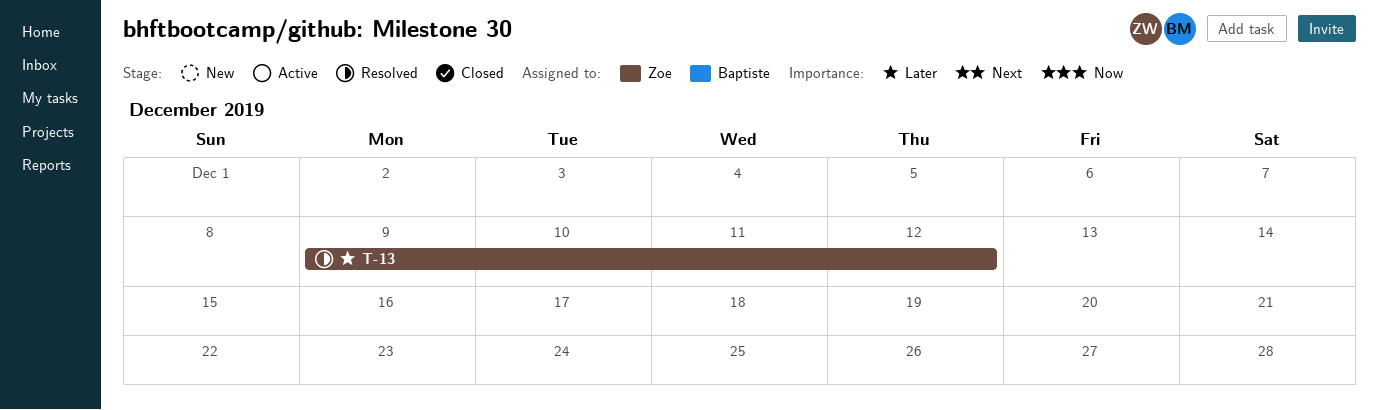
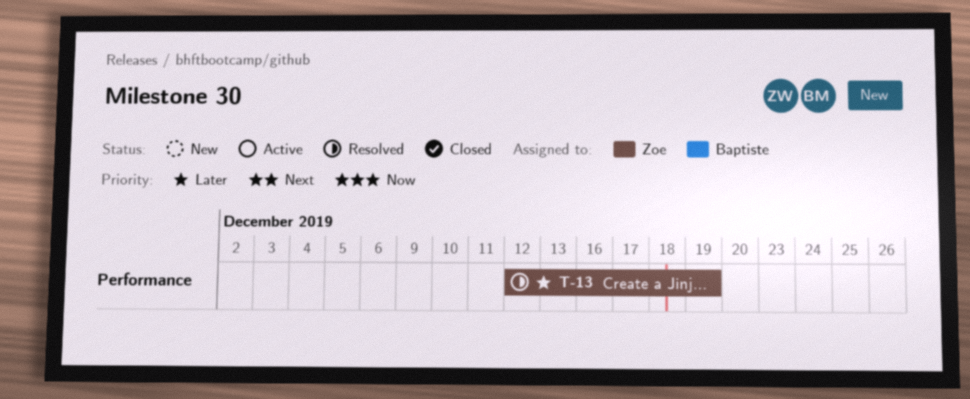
T-13, start: Dec 9 -> Dec 12
T-13, due: Dec 12 -> Dec 19

